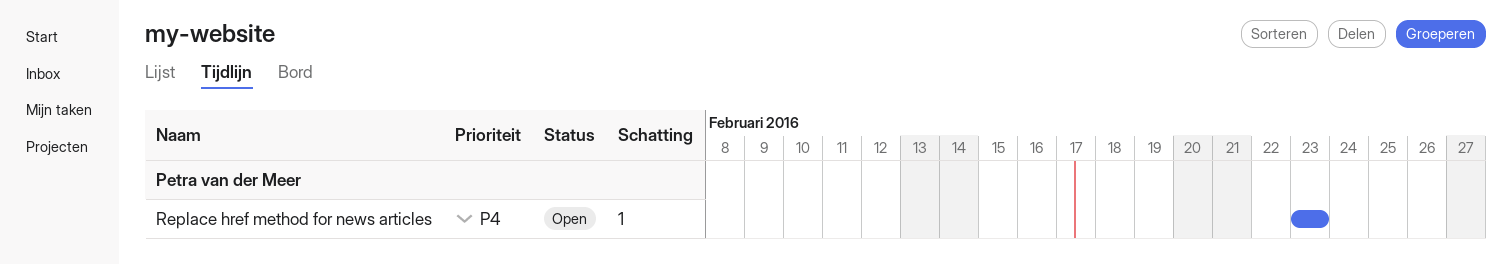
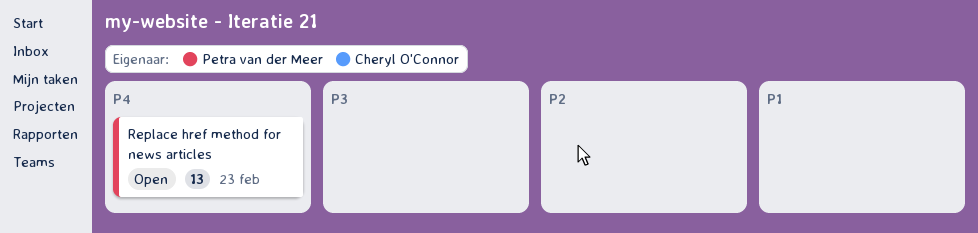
Replace href method for news articles, estimate: 1 -> 13

